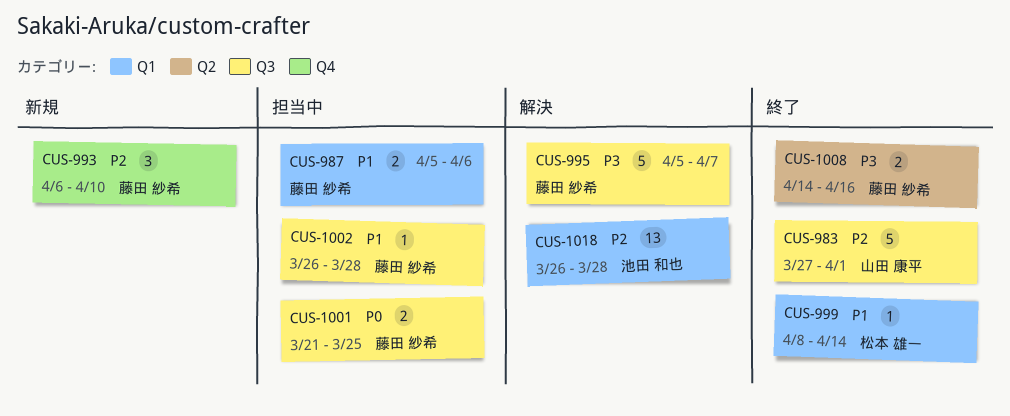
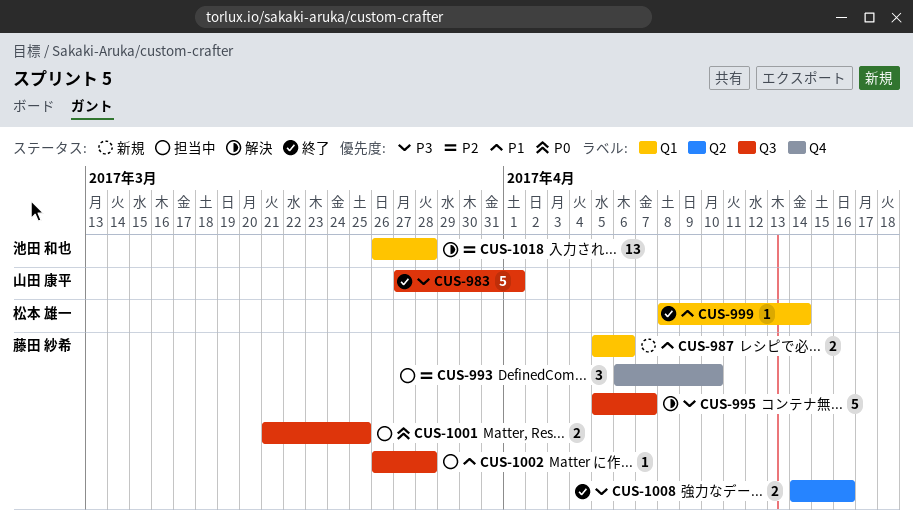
CUS-983, priority: P2 -> P3
CUS-987, status: 担当中 -> 新規
CUS-993, status: 新規 -> 担当中

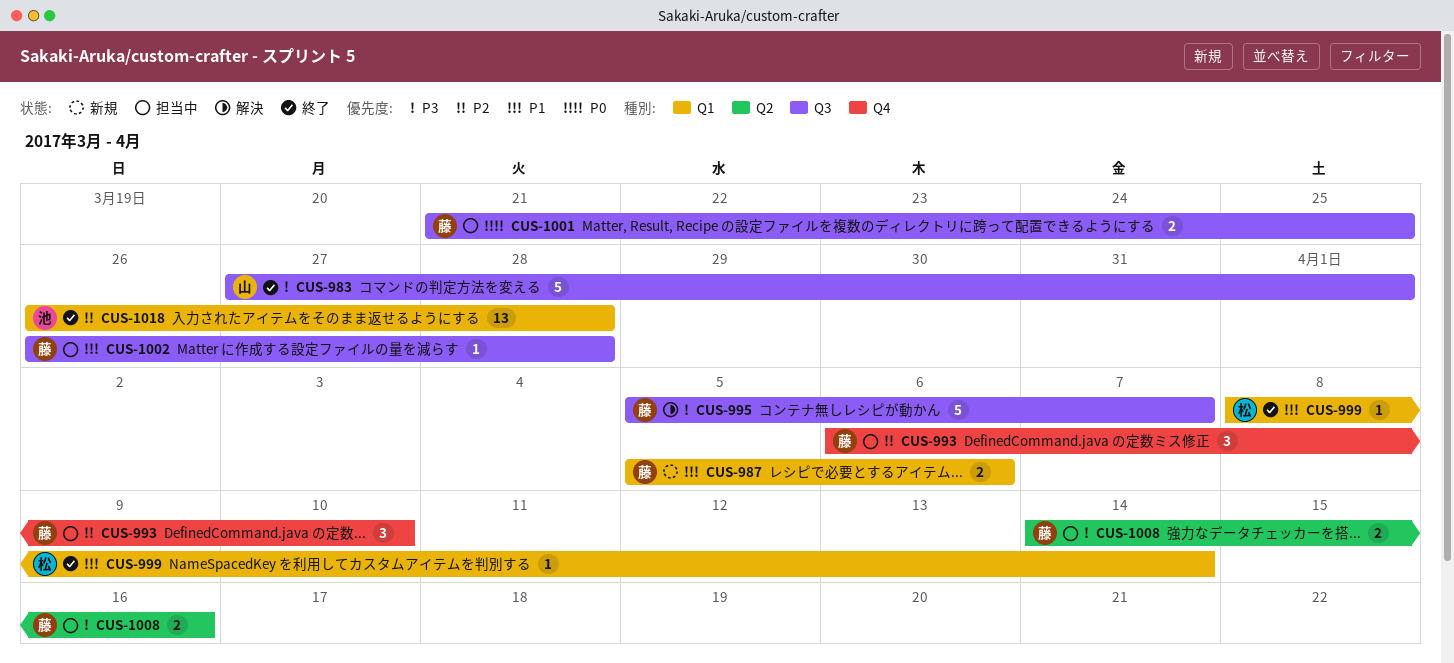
CUS-1008, status: 終了 -> 担当中
CUS-1018, status: 解決 -> 終了

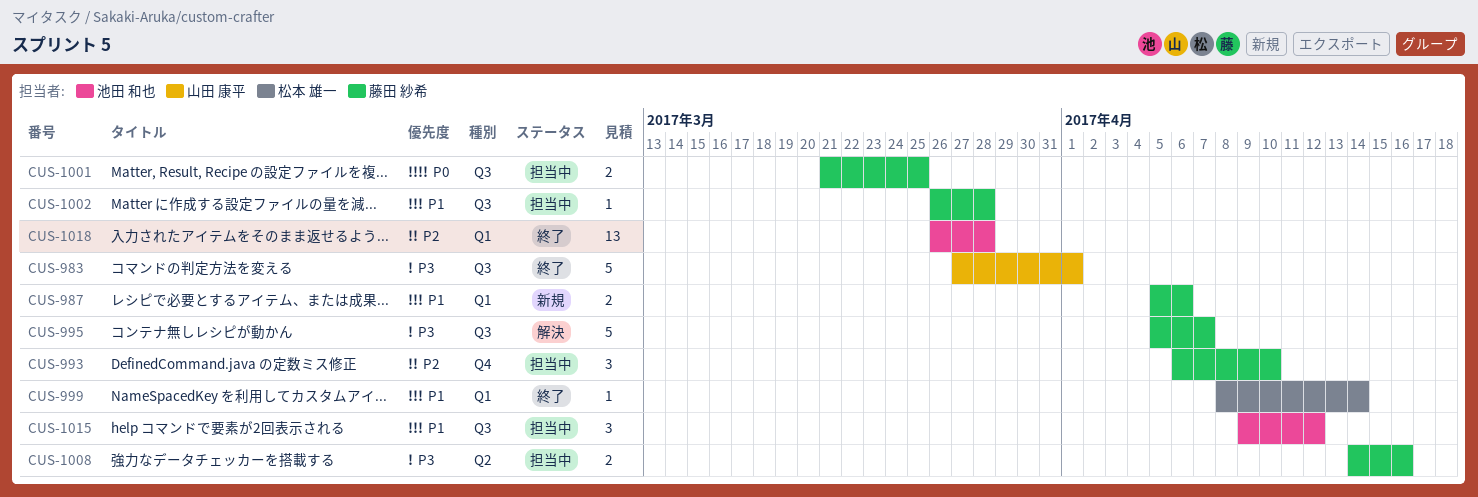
CUS-1015: none -> present

